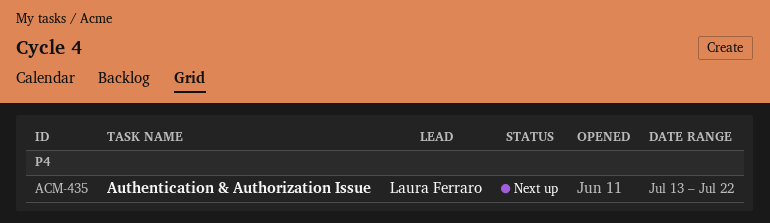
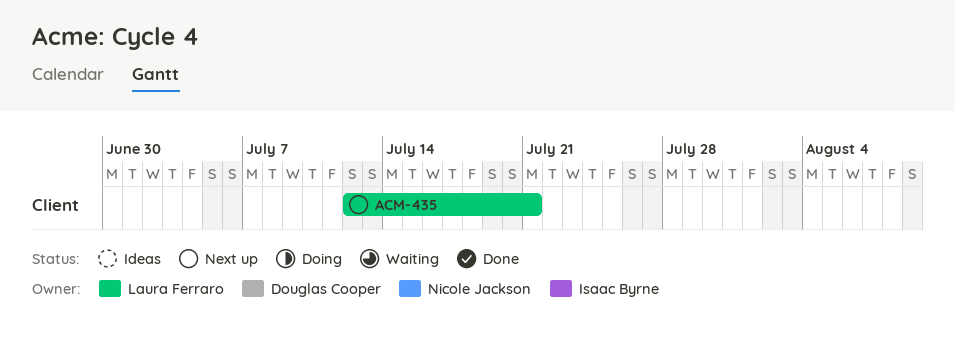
ACM-435, start: Jul 13 -> Jul 12
ACM-435, due: Jul 22 -> Jul 21

